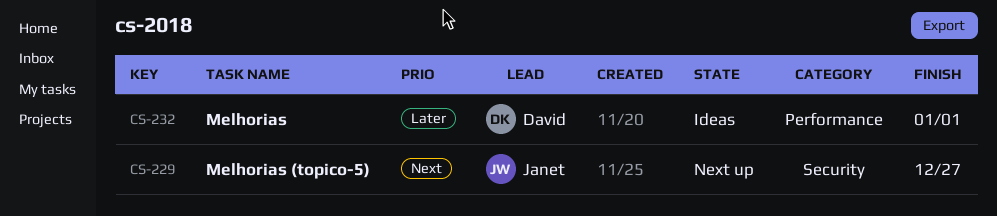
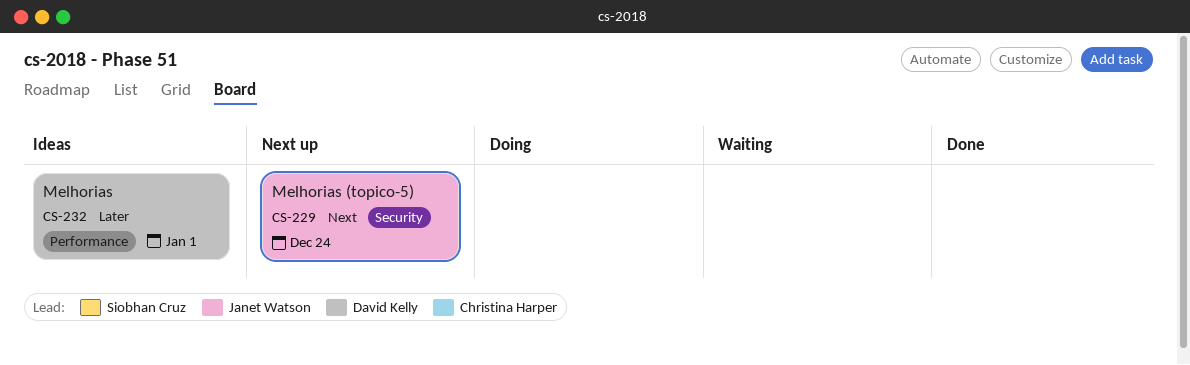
CS-229, due: Dec 27 -> Dec 24

